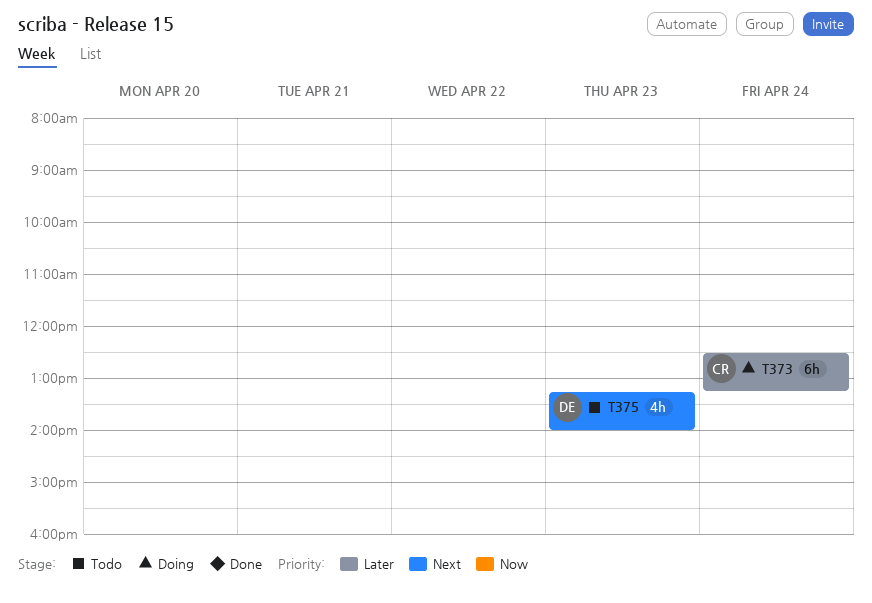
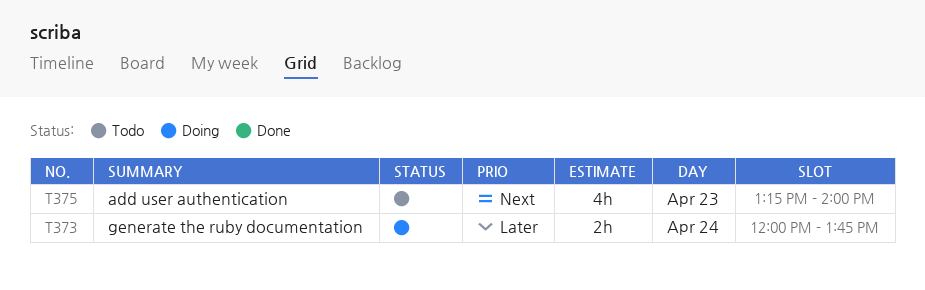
T373, estimate: 6h -> 2h
T373, begins: 12:30 -> 12:00
T373, ends: 13:15 -> 13:45

